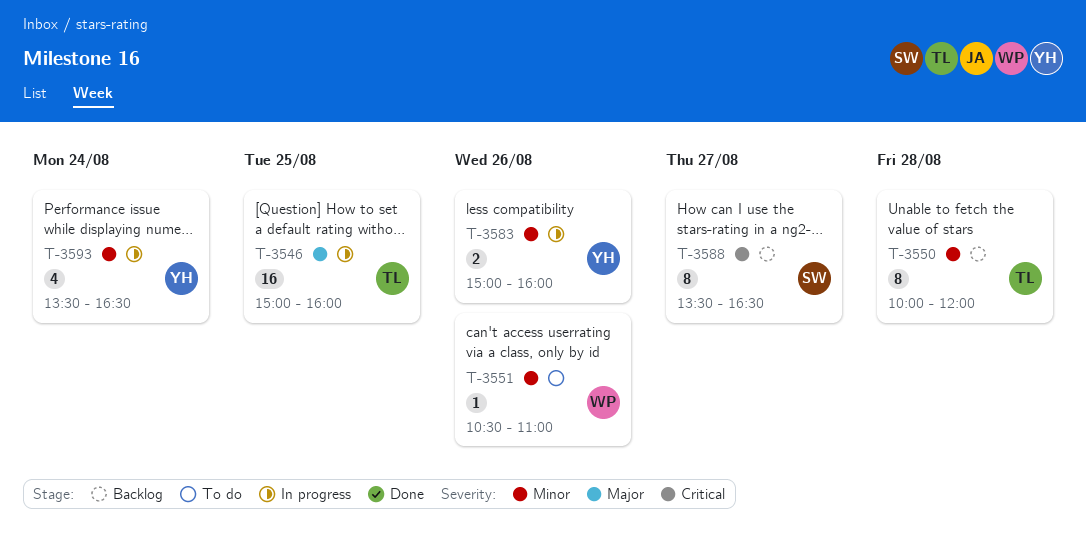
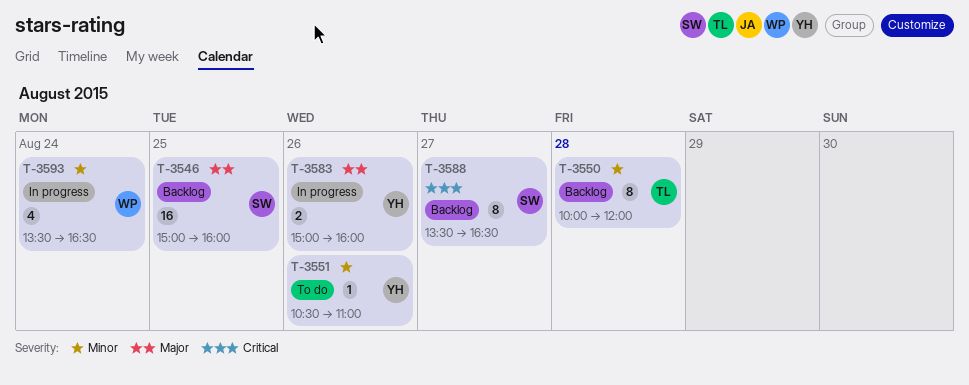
T-3546, status: In progress -> Backlog
T-3546, owner: TL -> SW
T-3551, owner: WP -> YH
T-3583, priority: Minor -> Major
T-3593, owner: YH -> WP

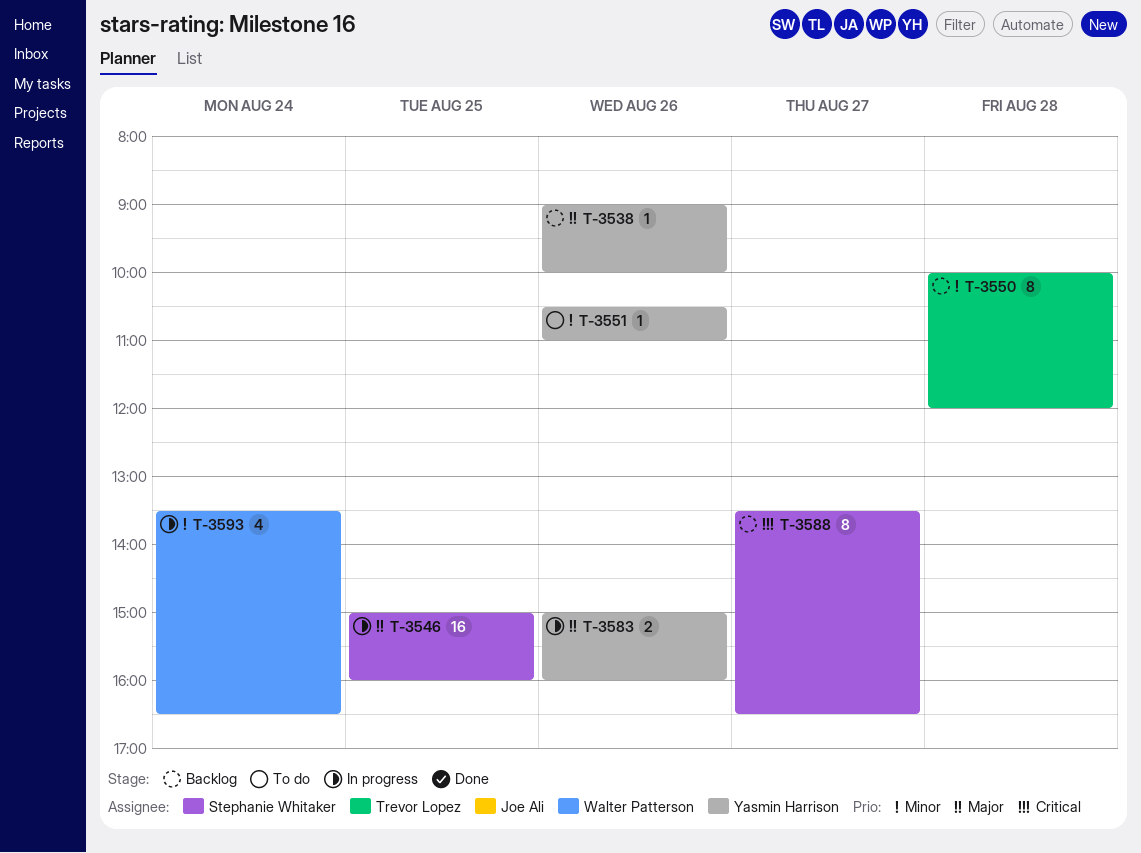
T-3538: none -> present
T-3546, status: Backlog -> In progress

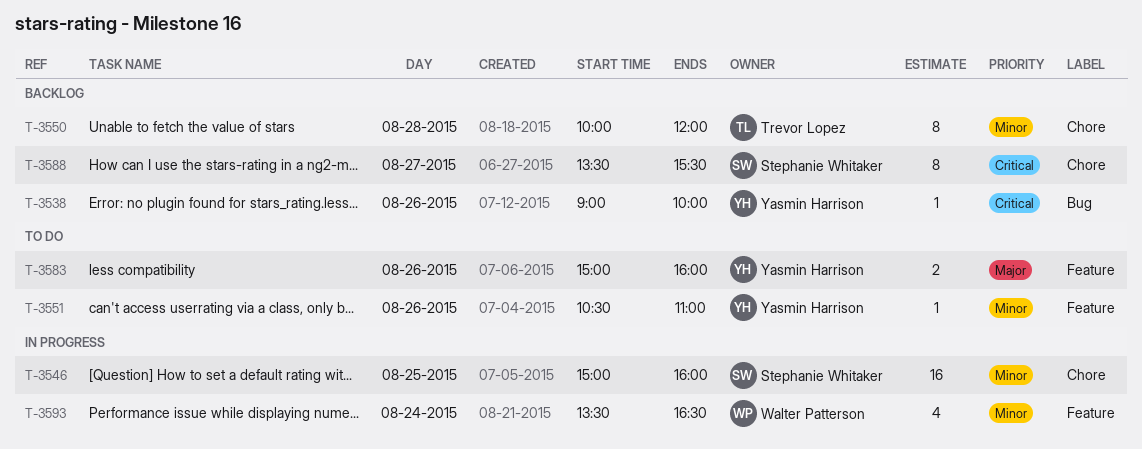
T-3538, priority: Major -> Critical
T-3546, priority: Major -> Minor
T-3583, status: In progress -> To do
T-3588, ends: 16:30 -> 15:30

